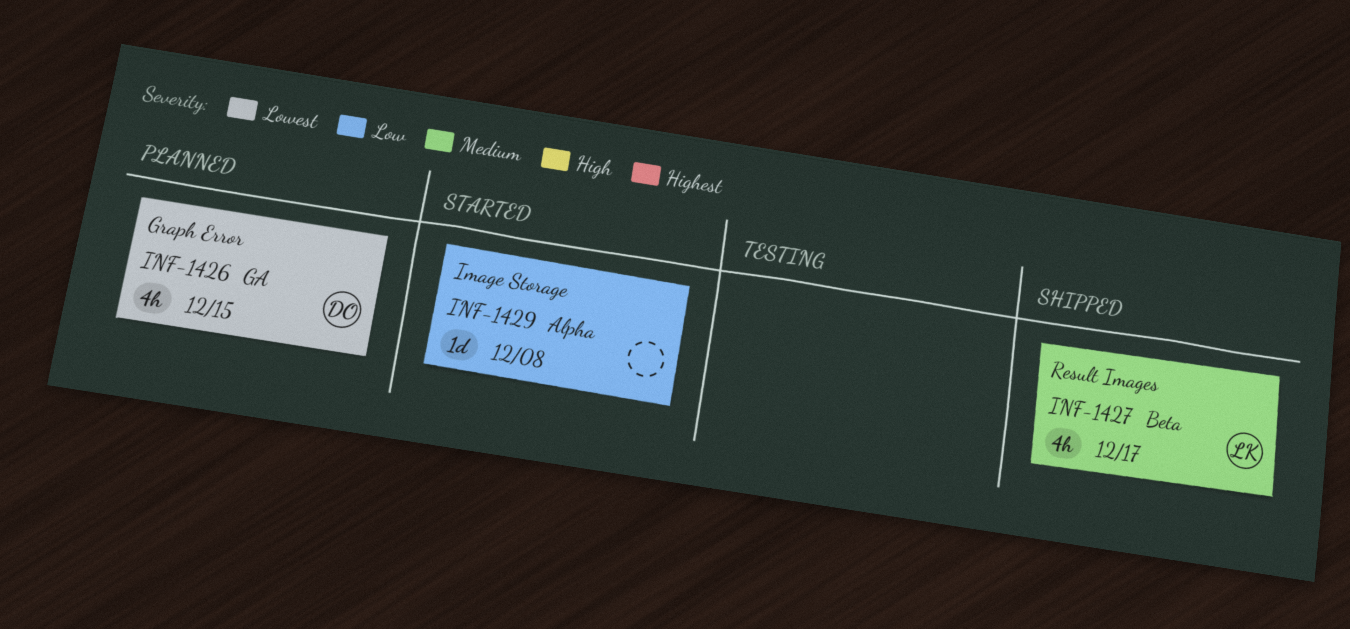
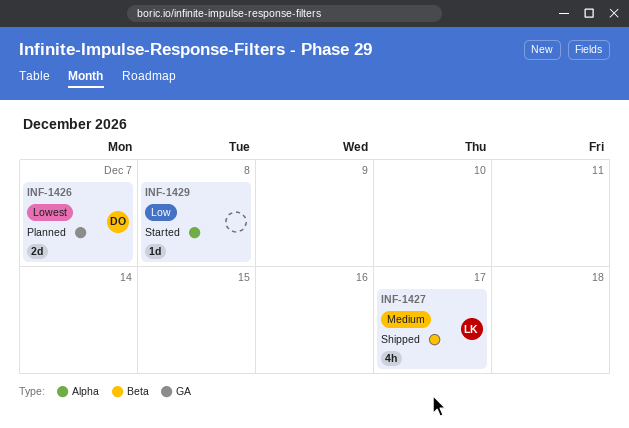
INF-1426, estimate: 4h -> 2d
INF-1426, due: Dec 15 -> Dec 7

